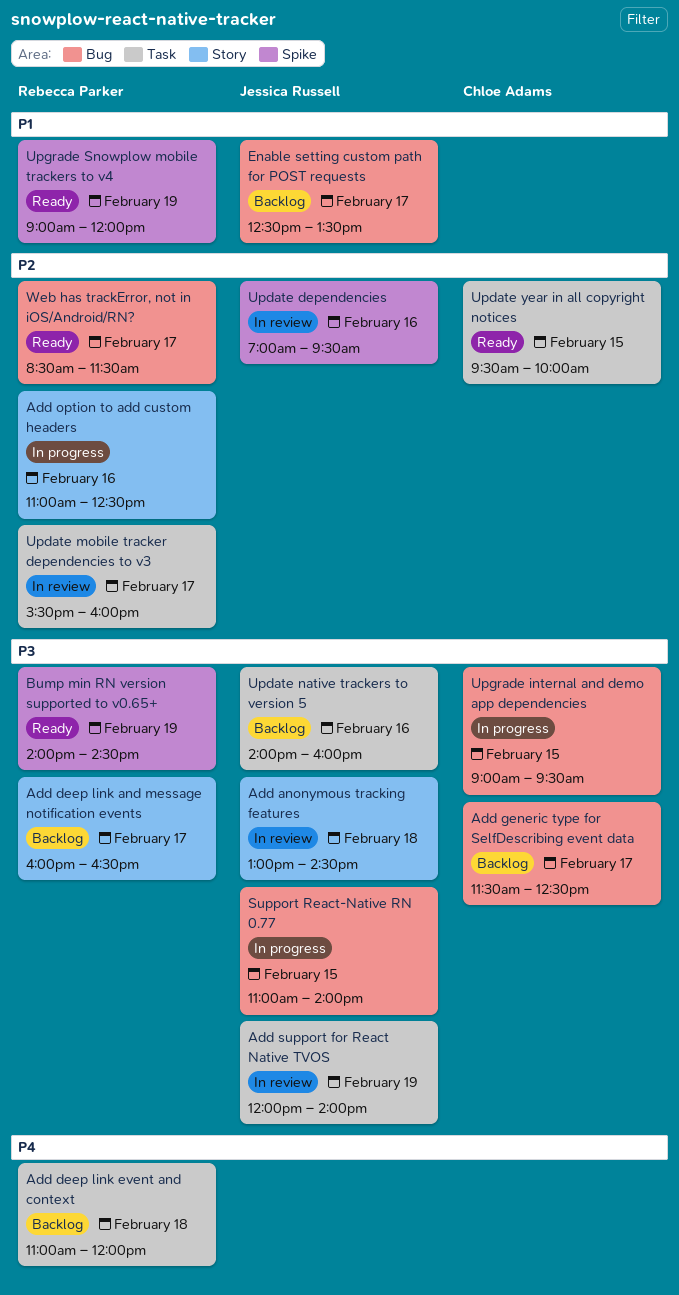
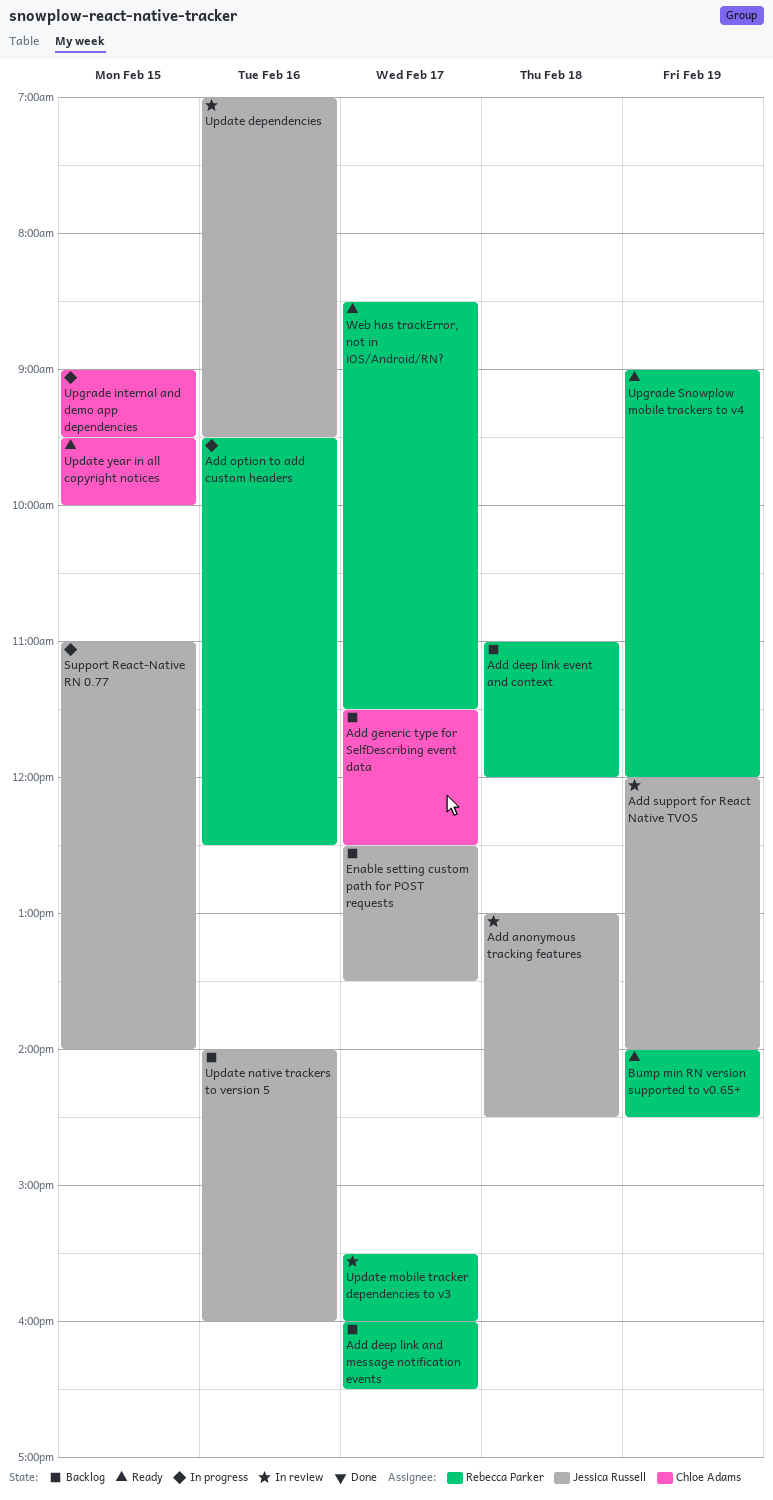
Add option to add custom headers, begins: 11:00 -> 09:30

